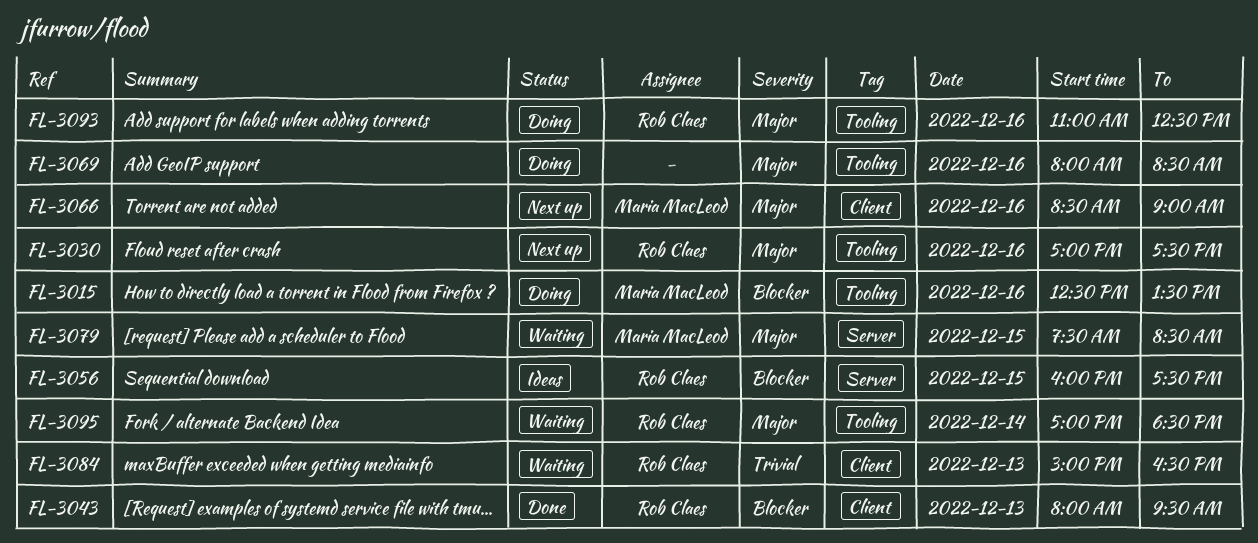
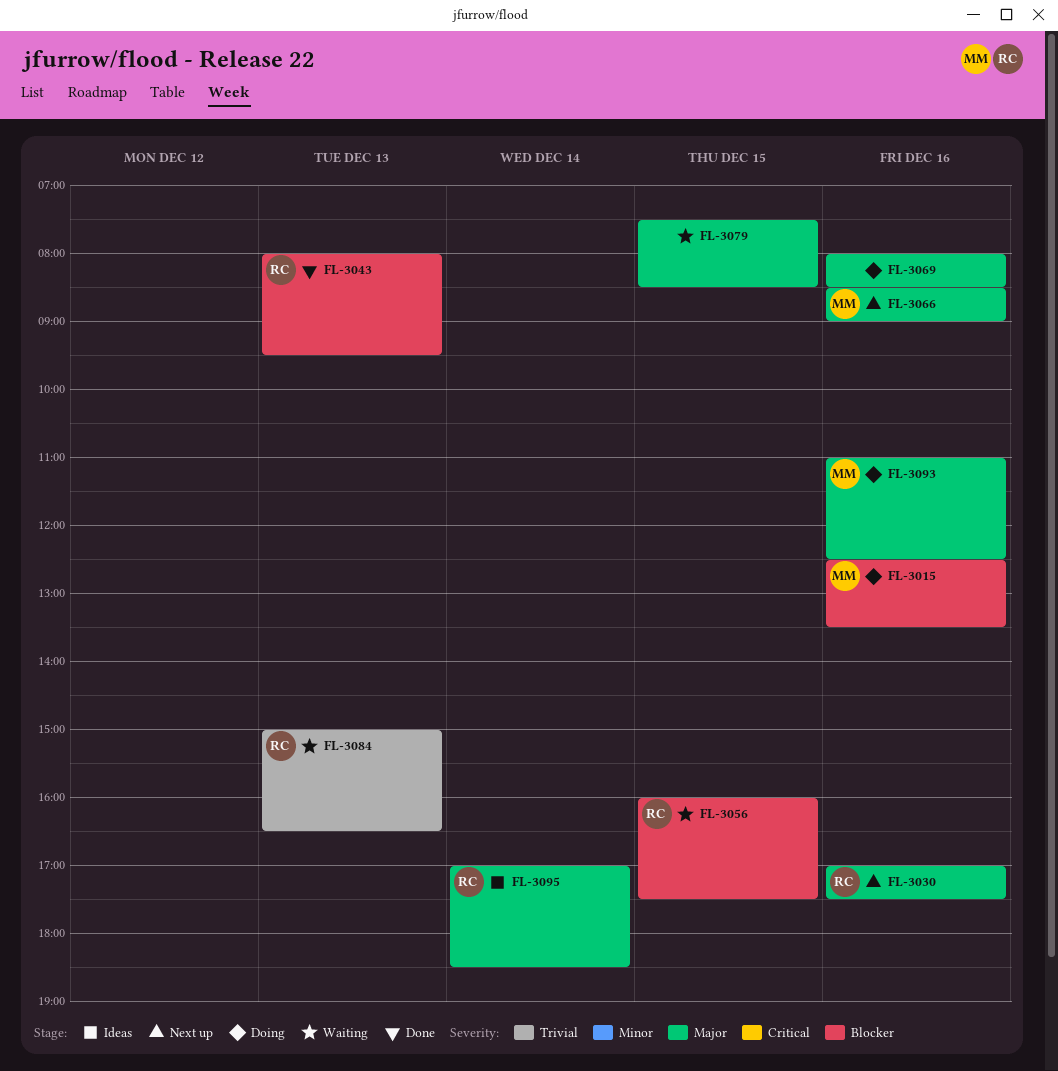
FL-3056, status: Ideas -> Waiting
FL-3079, owner: Maria MacLeod -> none
FL-3093, owner: Rob Claes -> Maria MacLeod
FL-3095, status: Waiting -> Ideas

